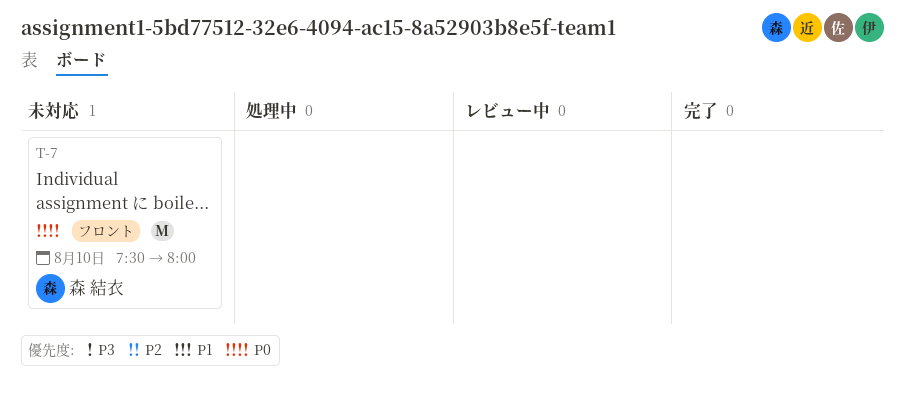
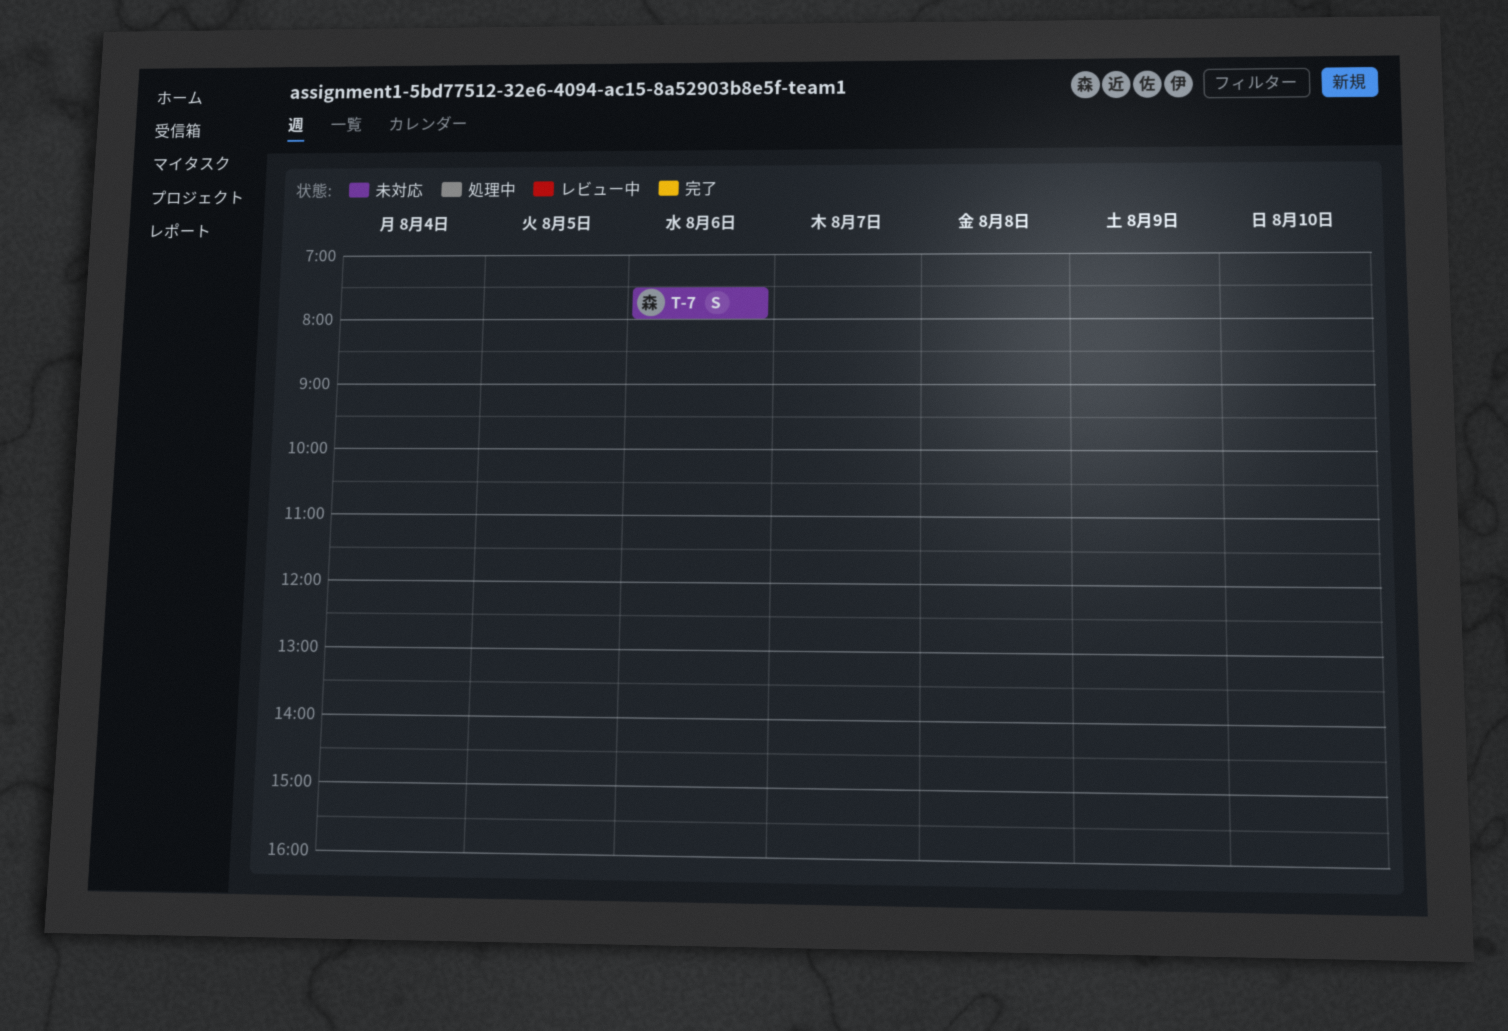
T-7, estimate: M -> S
T-7, day: Aug 10 -> Aug 6

